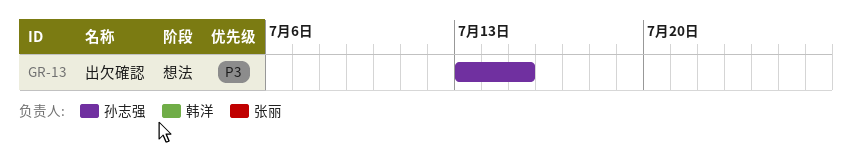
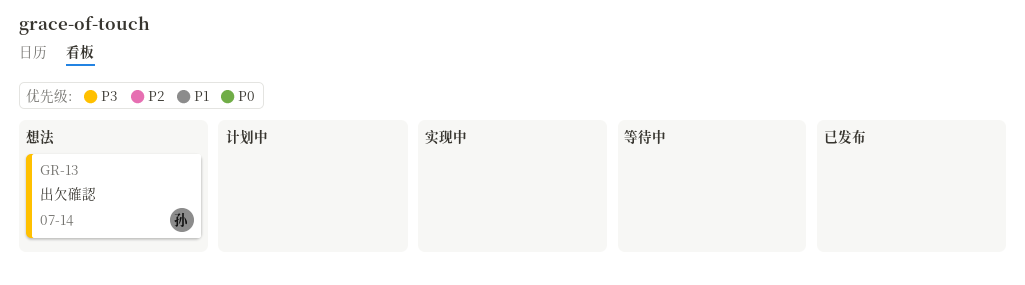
GR-13, due: Jul 15 -> Jul 14

